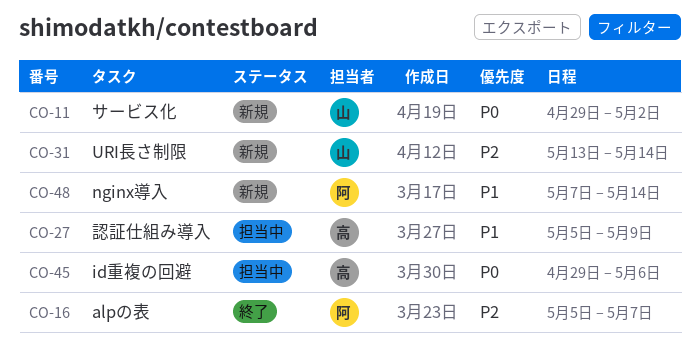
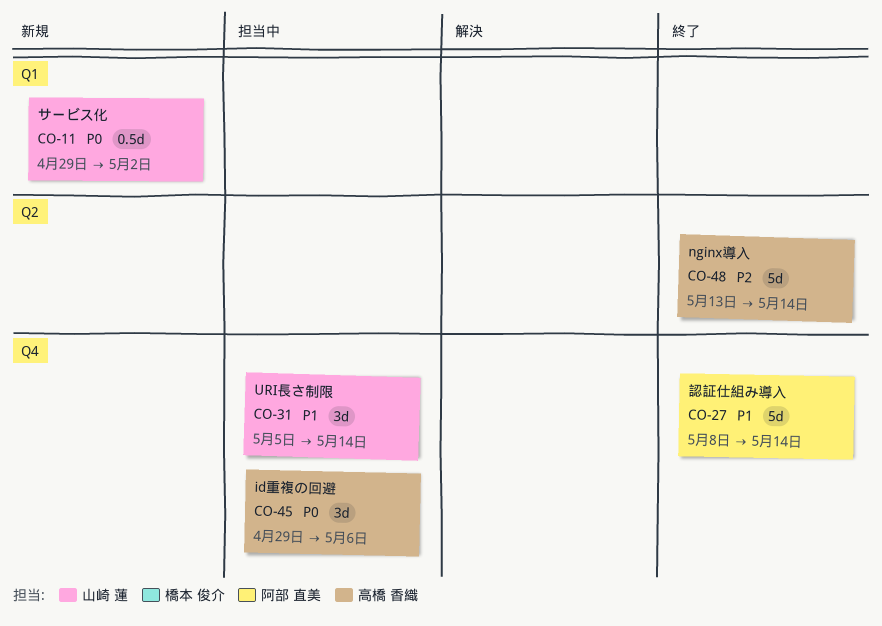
CO-16: present -> none
CO-27, status: 担当中 -> 終了
CO-27, owner: 高橋 香織 -> 阿部 直美
CO-27, start: May 5 -> May 8
CO-27, due: May 9 -> May 14
CO-31, status: 新規 -> 担当中
CO-31, priority: P2 -> P1
CO-31, start: May 13 -> May 5
CO-48, status: 新規 -> 終了
CO-48, owner: 阿部 直美 -> 高橋 香織
CO-48, priority: P1 -> P2
CO-48, start: May 7 -> May 13

